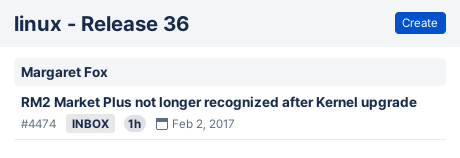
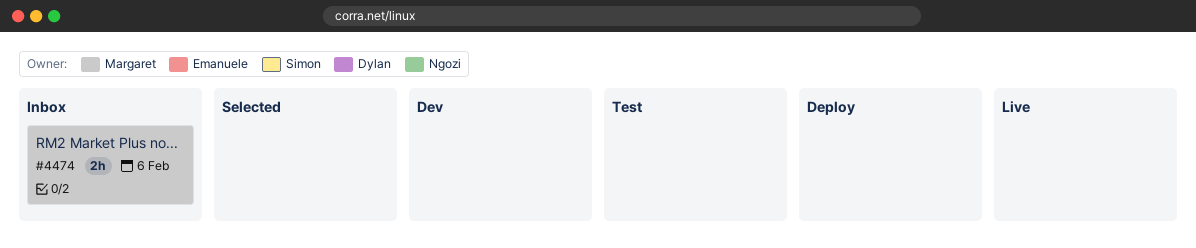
#4474, estimate: 1h -> 2h
#4474, due: Feb 2 -> Feb 6

